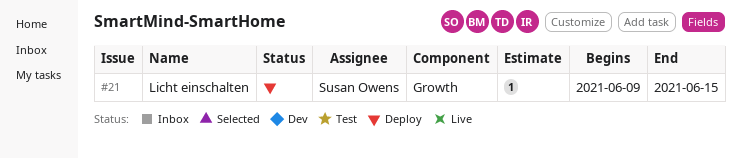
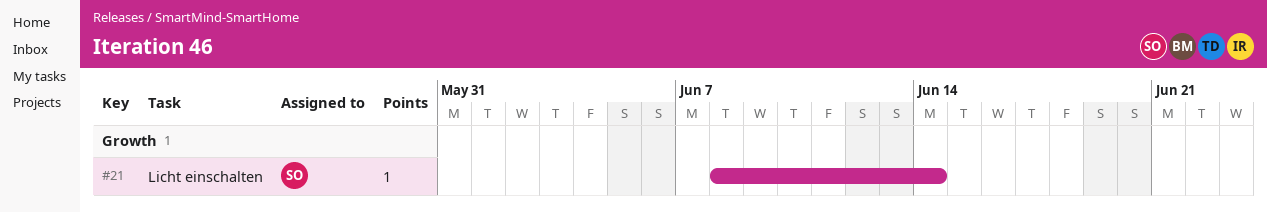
#21, start: Jun 9 -> Jun 8
#21, due: Jun 15 -> Jun 14

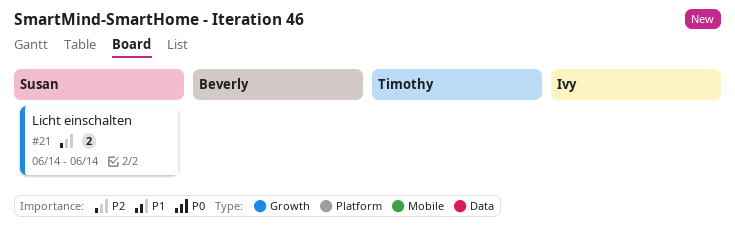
#21, estimate: 1 -> 2
#21, start: Jun 8 -> Jun 14

